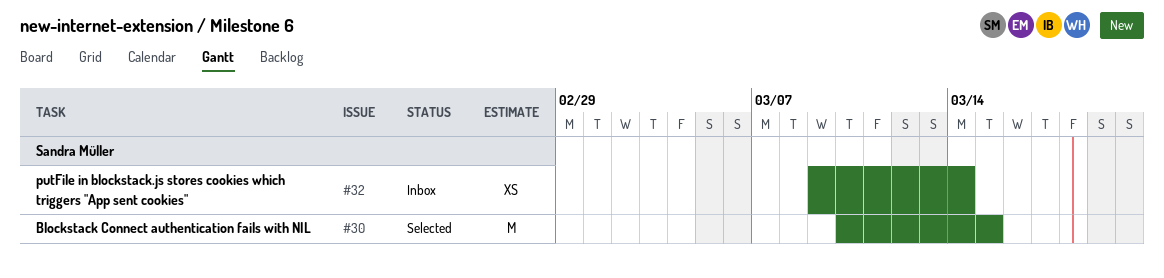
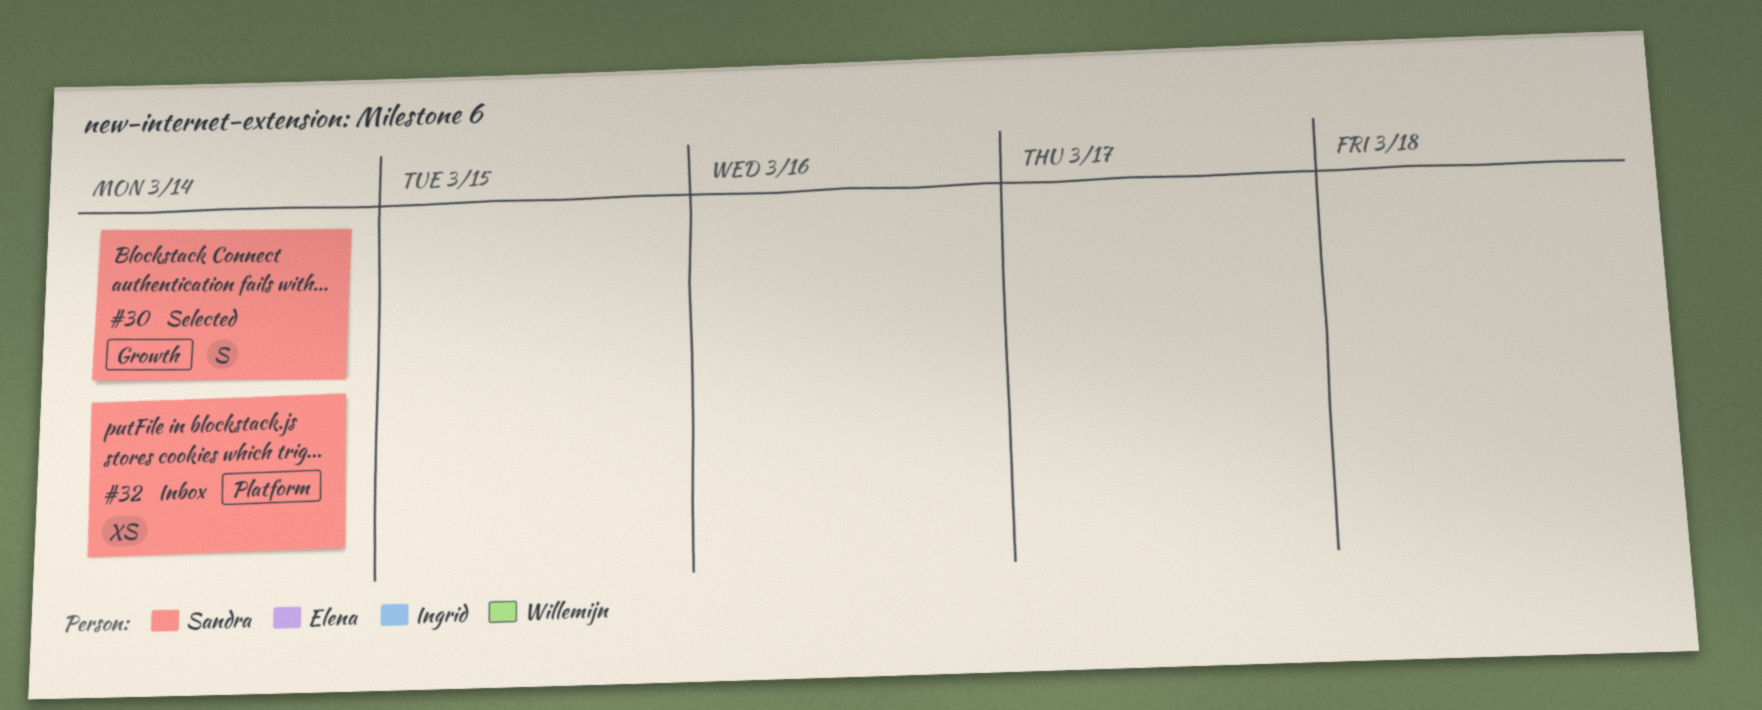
#30, estimate: M -> S
#30, due: Mar 15 -> Mar 14

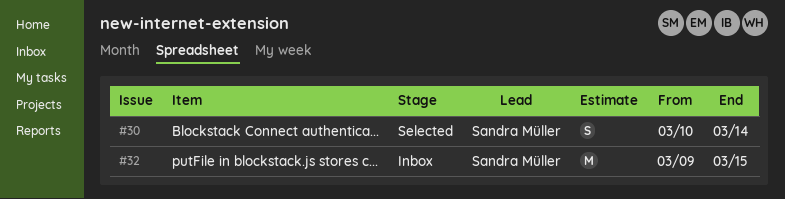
#32, estimate: XS -> M
#32, due: Mar 14 -> Mar 15

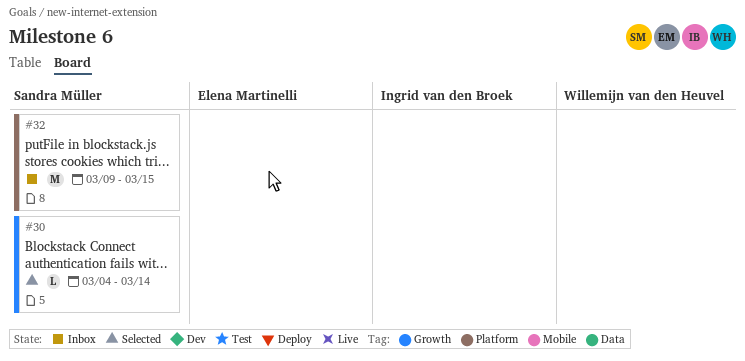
#30, estimate: S -> L
#30, start: Mar 10 -> Mar 4

